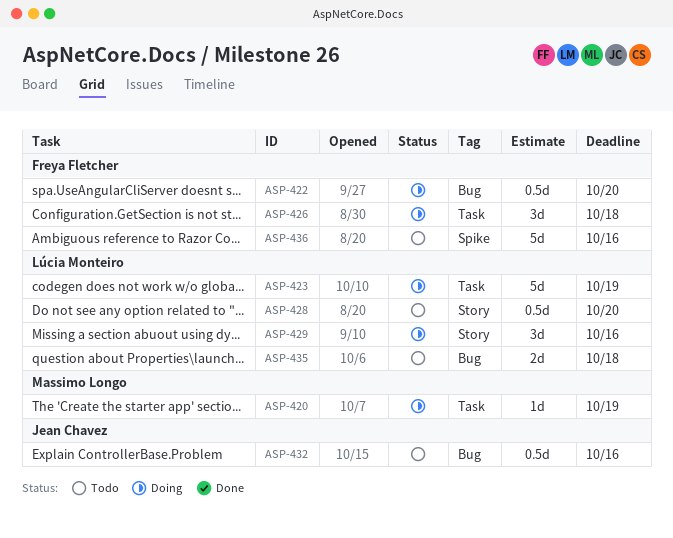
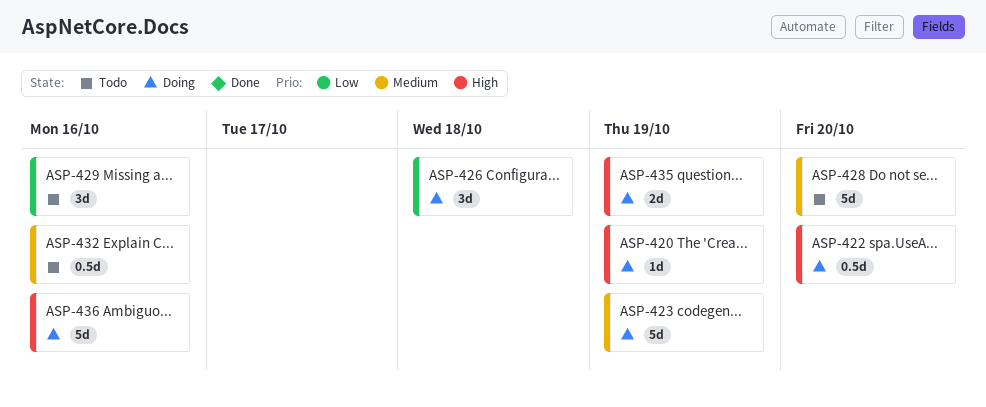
ASP-428, estimate: 0.5d -> 5d
ASP-429, status: Doing -> Todo
ASP-435, status: Todo -> Doing
ASP-435, due: Oct 18 -> Oct 19
ASP-436, status: Todo -> Doing

